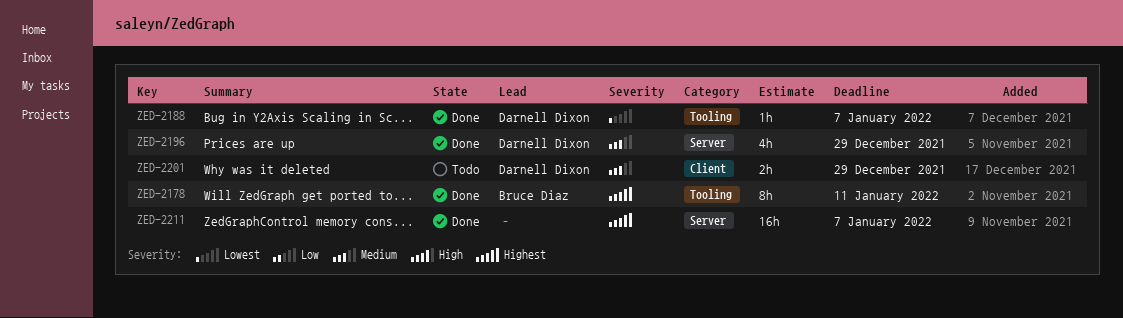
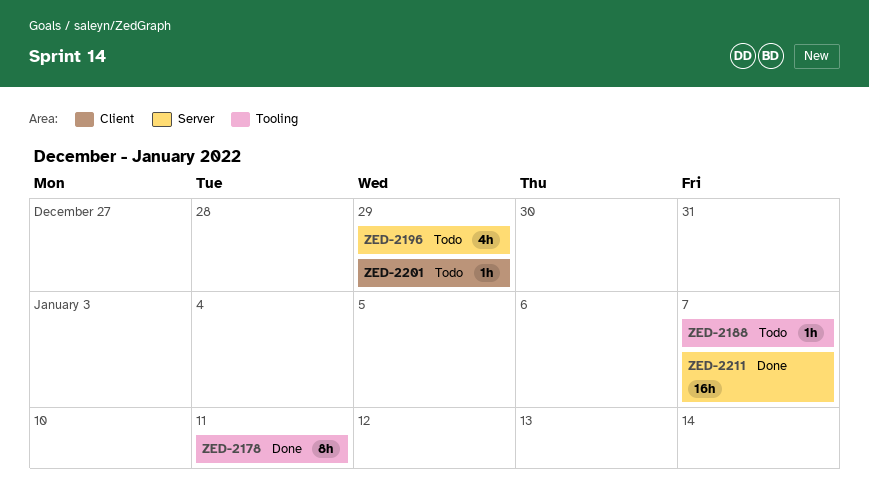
ZED-2188, status: Done -> Todo
ZED-2196, status: Done -> Todo
ZED-2201, estimate: 2h -> 1h

